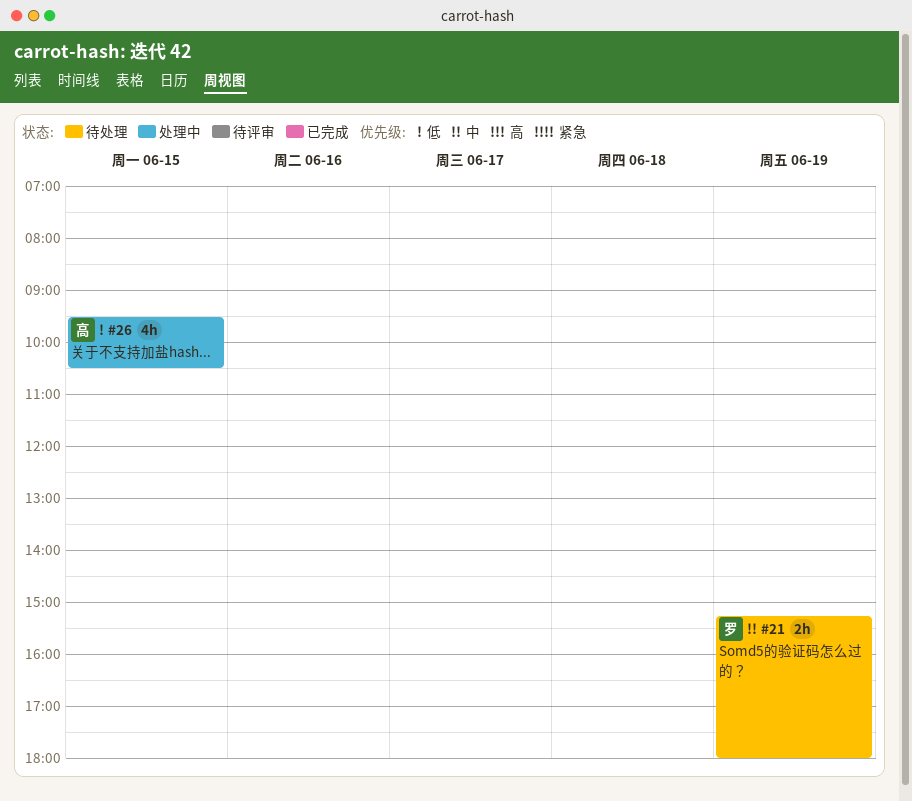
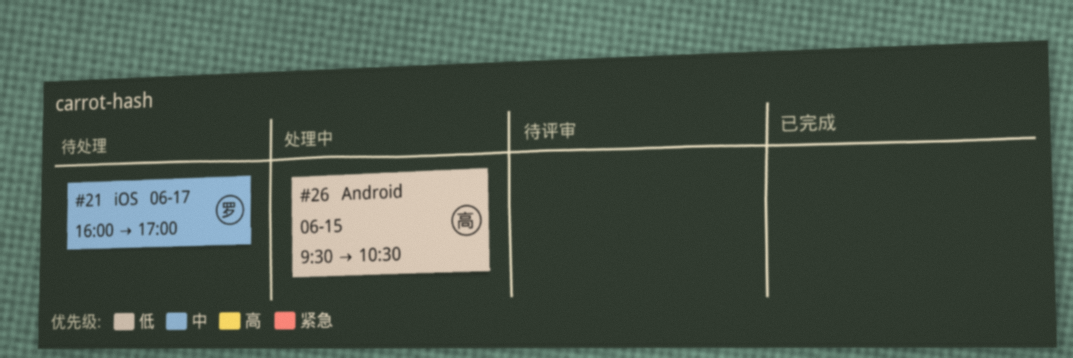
#21, day: Jun 19 -> Jun 17
#21, begins: 15:15 -> 16:00
#21, ends: 18:00 -> 17:00

